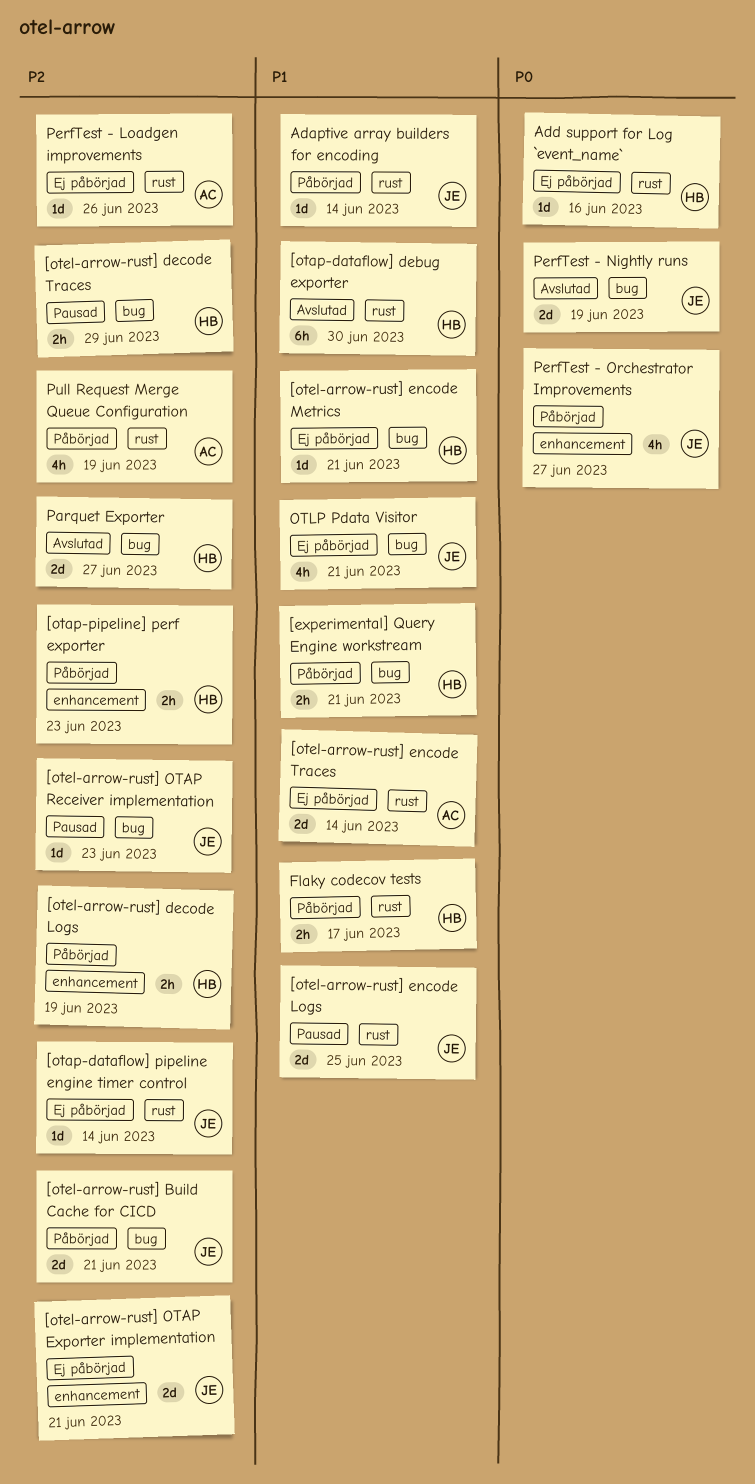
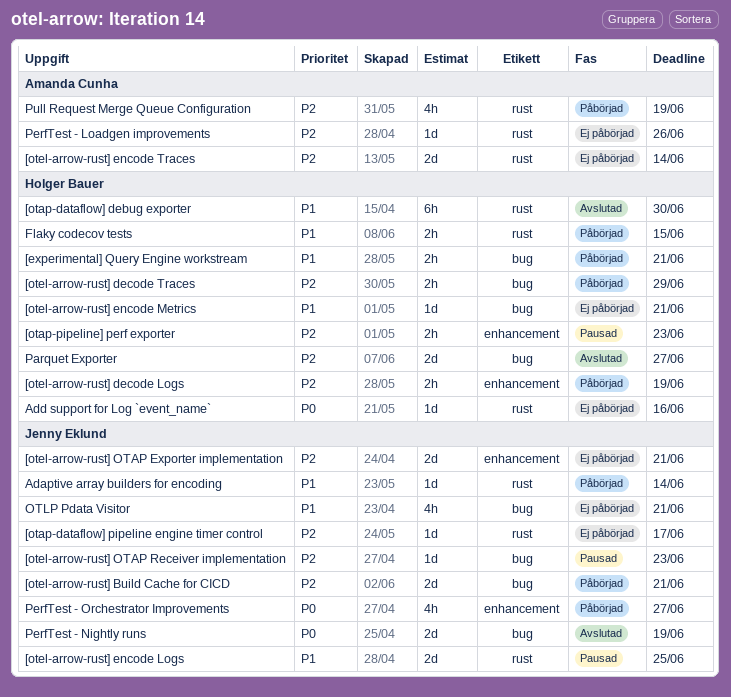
[otap-dataflow] pipeline engine timer control, due: Jun 14 -> Jun 17
[otap-pipeline] perf exporter, status: Påbörjad -> Pausad
[otel-arrow-rust] decode Traces, status: Pausad -> Påbörjad
[otel-arrow-rust] encode Traces, priority: P1 -> P2
Flaky codecov tests, due: Jun 17 -> Jun 15

